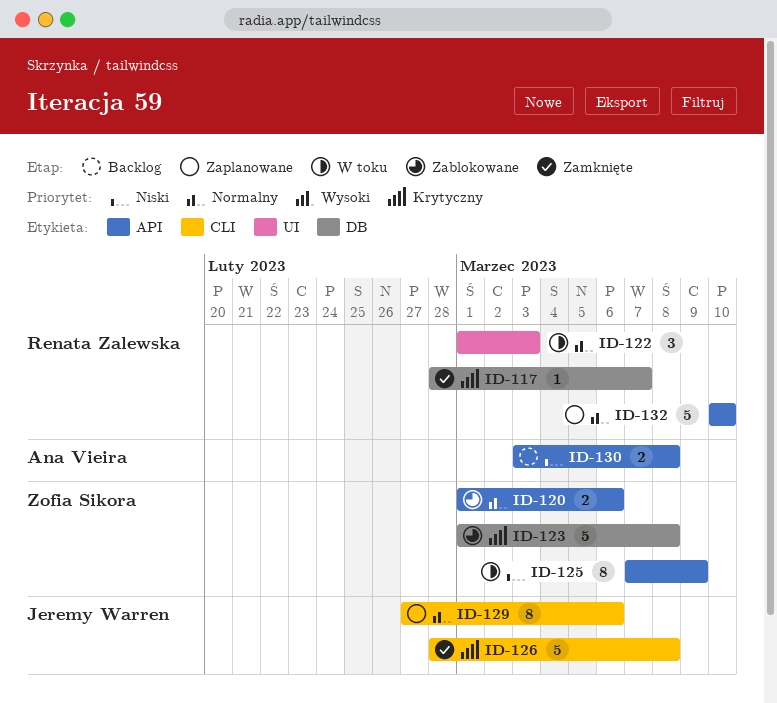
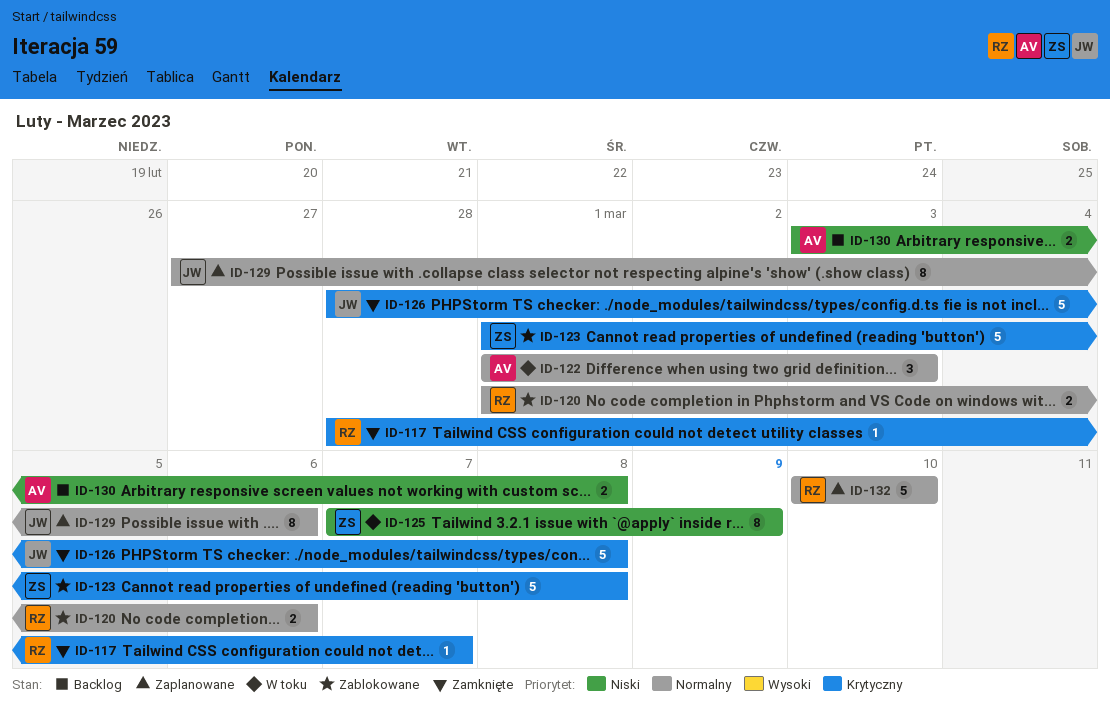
ID-120, owner: Zofia Sikora -> Renata Zalewska
ID-122, owner: Renata Zalewska -> Ana Vieira

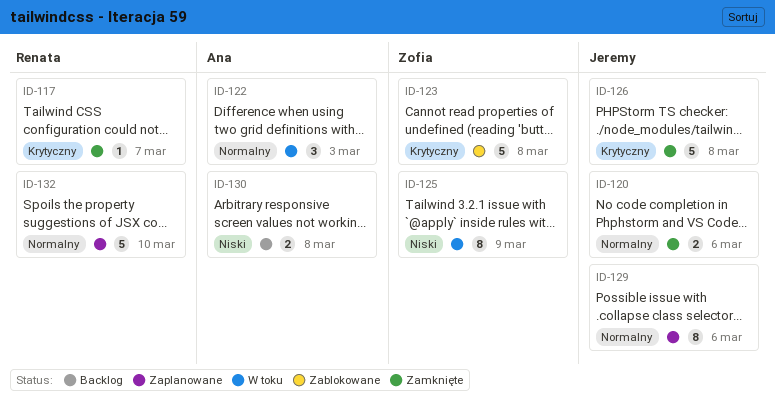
ID-120, status: Zablokowane -> Zamknięte
ID-120, owner: Renata -> Jeremy

